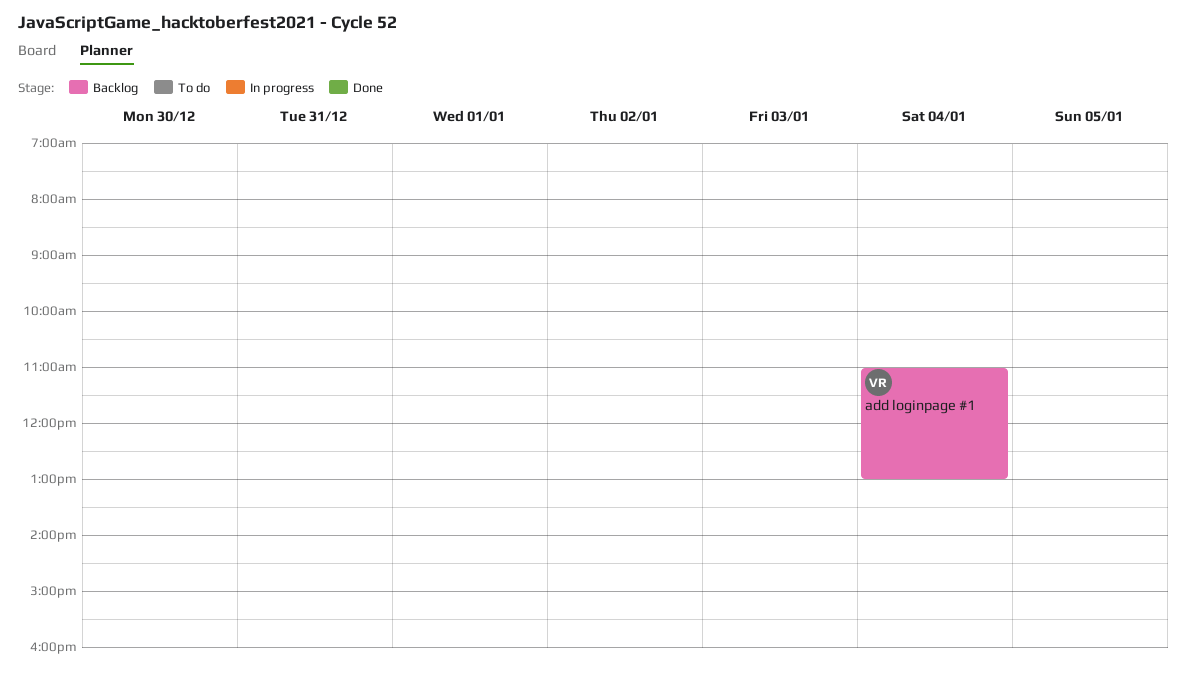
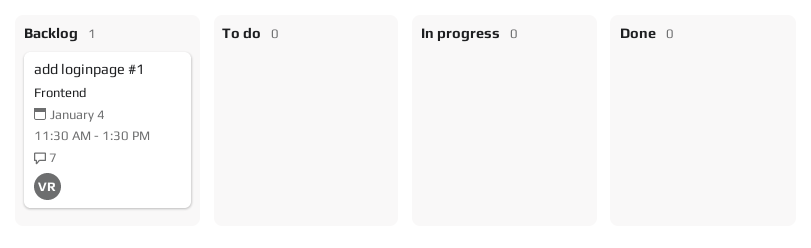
add loginpage #1, begins: 11:00 -> 11:30
add loginpage #1, ends: 13:00 -> 13:30

